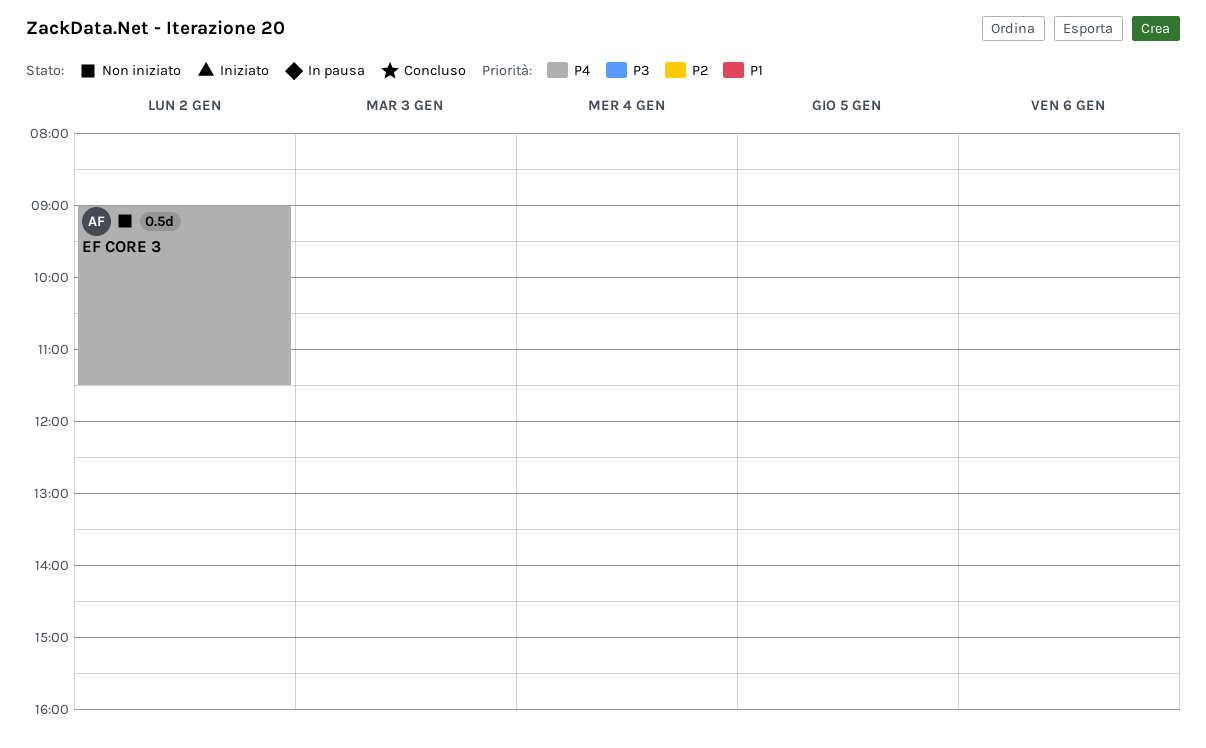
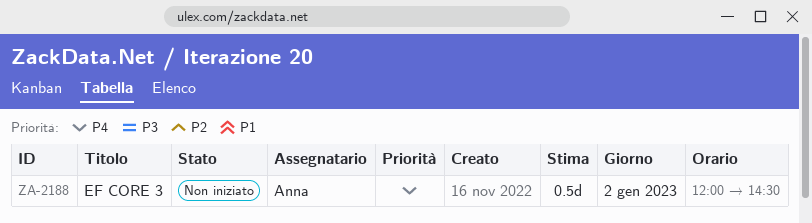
EF CORE 3, begins: 09:00 -> 12:00
EF CORE 3, ends: 11:30 -> 14:30

